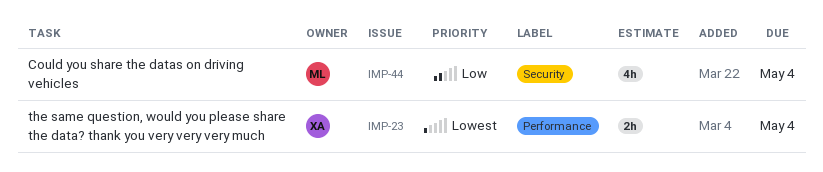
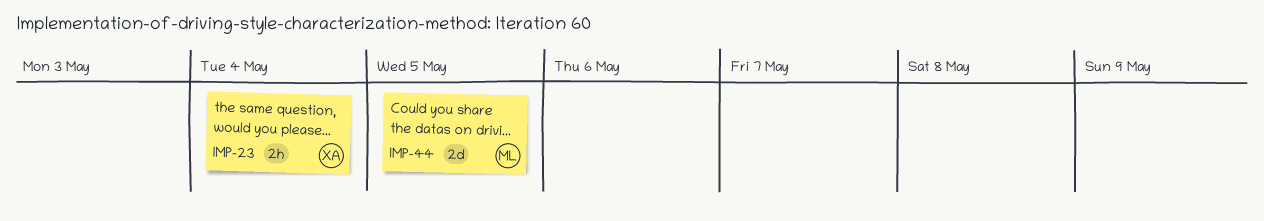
IMP-44, estimate: 4h -> 2d
IMP-44, due: May 4 -> May 5

